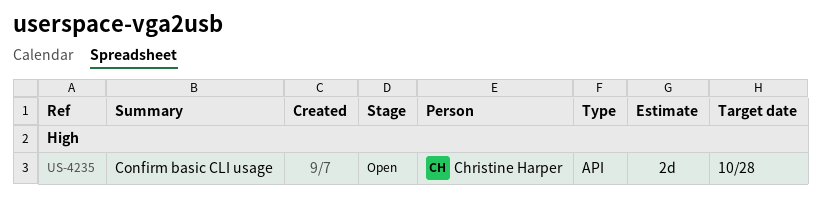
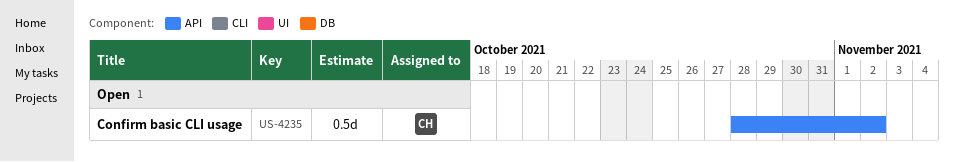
US-4235, estimate: 2d -> 0.5d
US-4235, due: Oct 28 -> Nov 2

